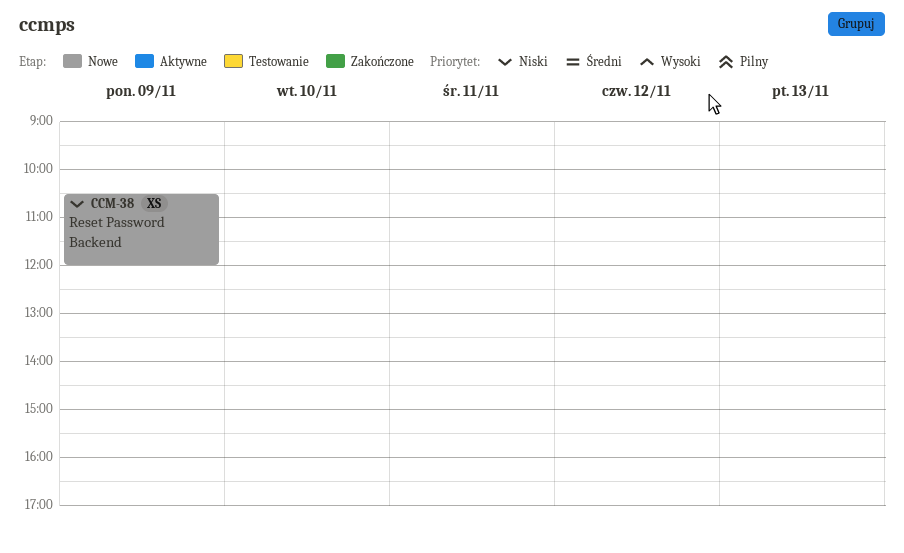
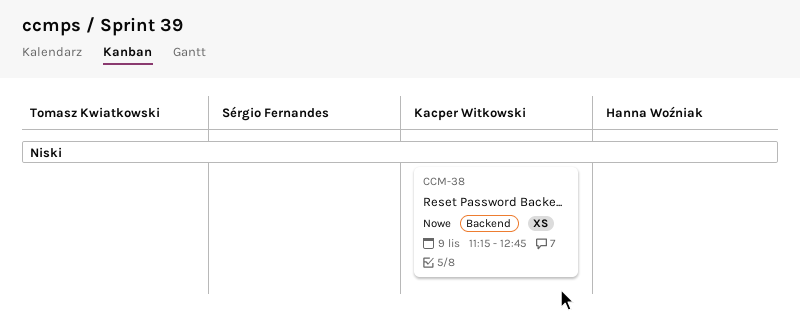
CCM-38, begins: 10:30 -> 11:15
CCM-38, ends: 12:00 -> 12:45

